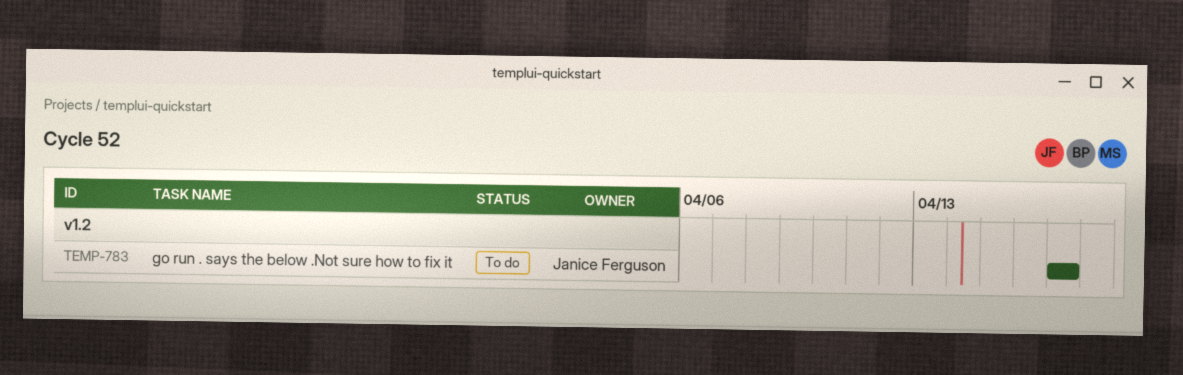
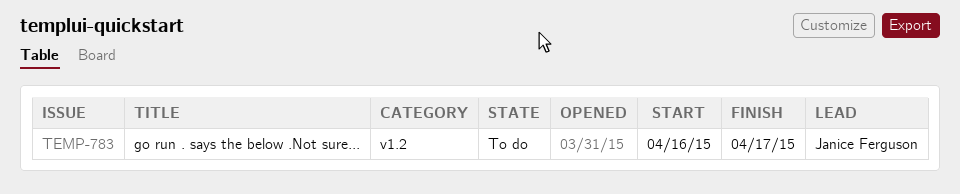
TEMP-783, start: Apr 17 -> Apr 16

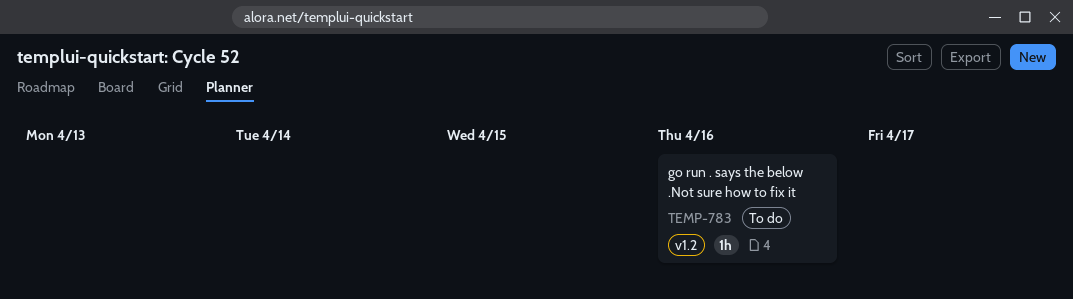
TEMP-783, due: Apr 17 -> Apr 16

